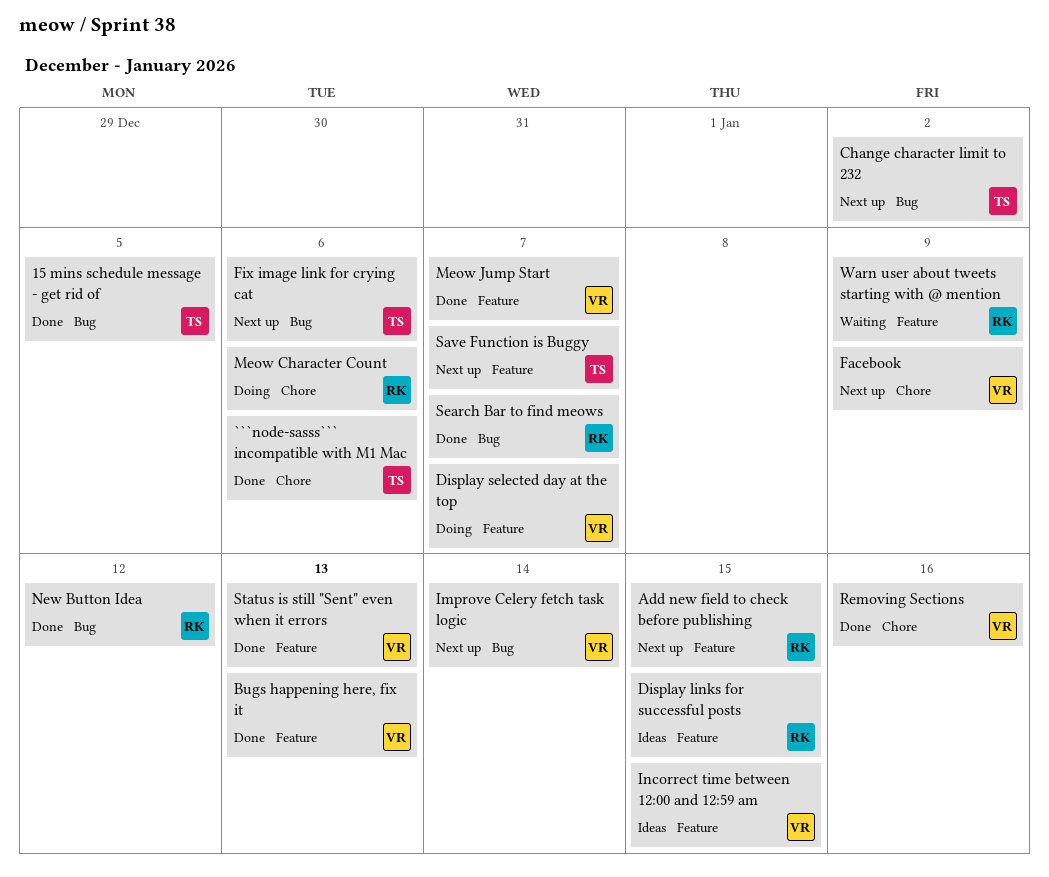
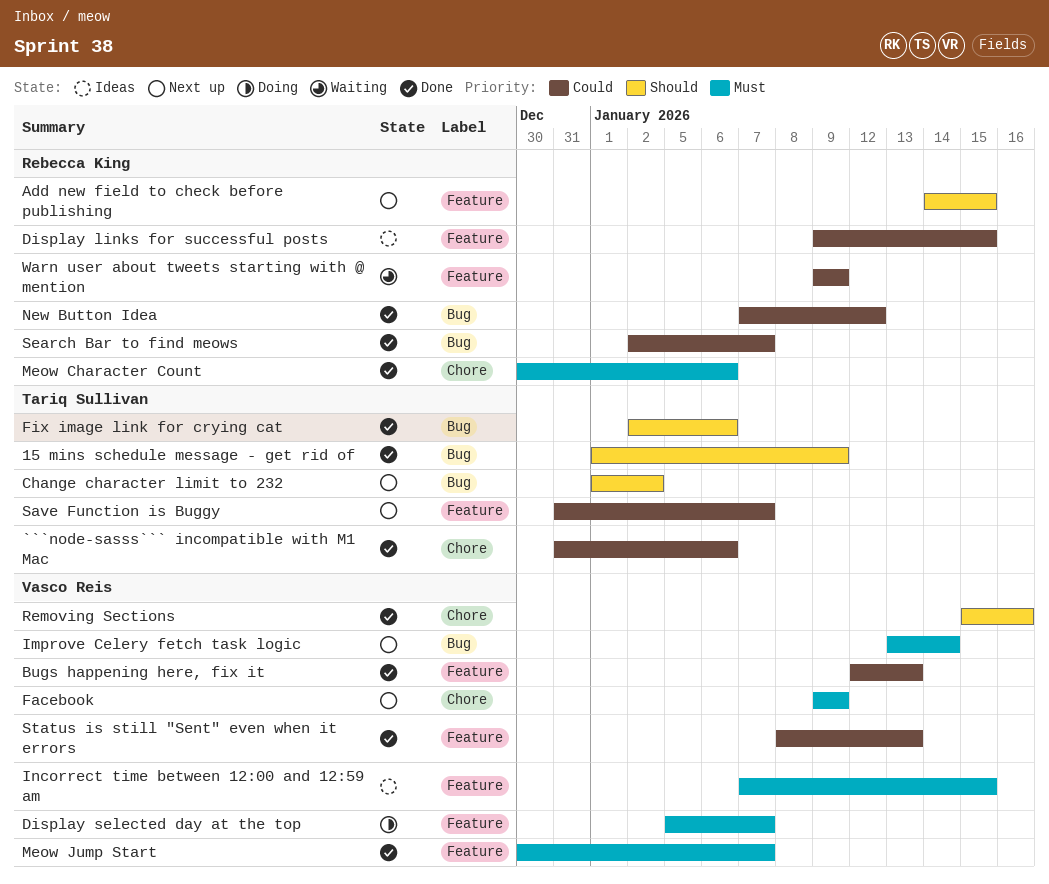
15 mins schedule message - get rid of, due: Jan 5 -> Jan 9
Fix image link for crying cat, status: Next up -> Done
Meow Character Count, status: Doing -> Done

